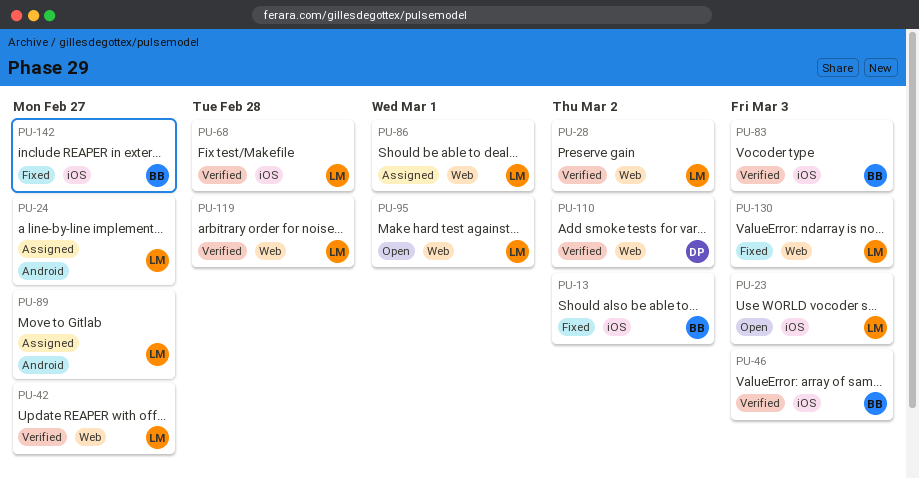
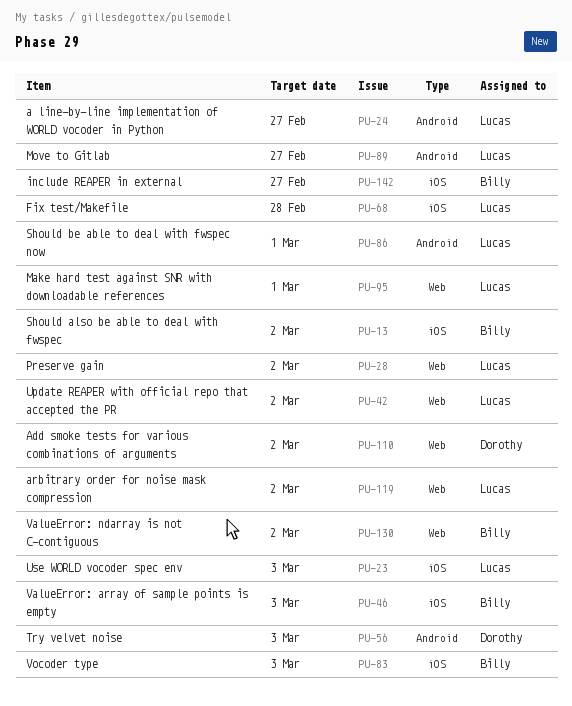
PU-42, due: Feb 27 -> Mar 2
PU-56: none -> present
PU-86, label: Web -> Android
PU-119, due: Feb 28 -> Mar 2
PU-130, owner: Lucas -> Billy
PU-130, due: Mar 3 -> Mar 2

